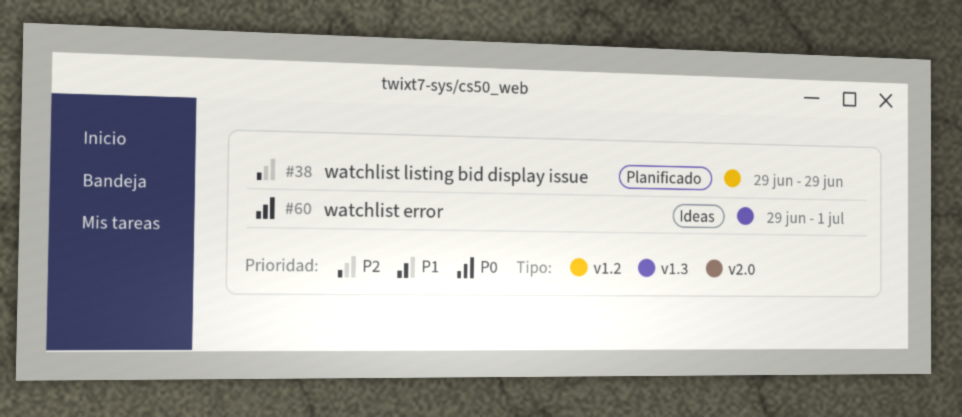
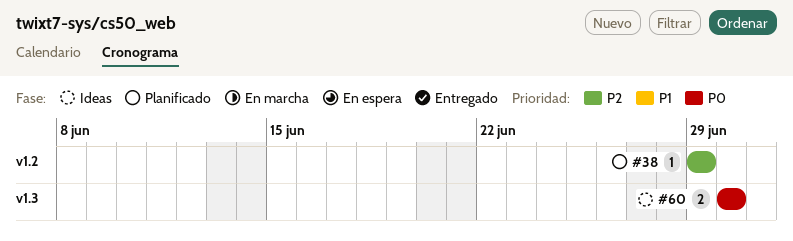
#60, start: Jun 29 -> Jun 30
#60, due: Jul 1 -> Jun 30

